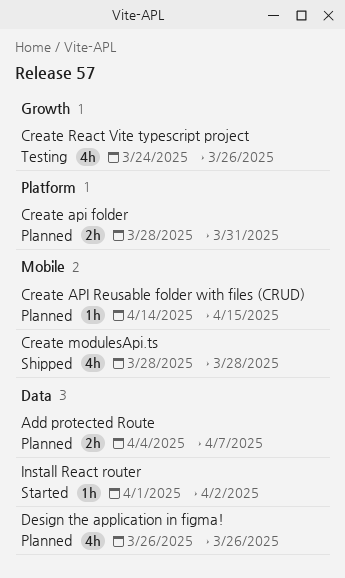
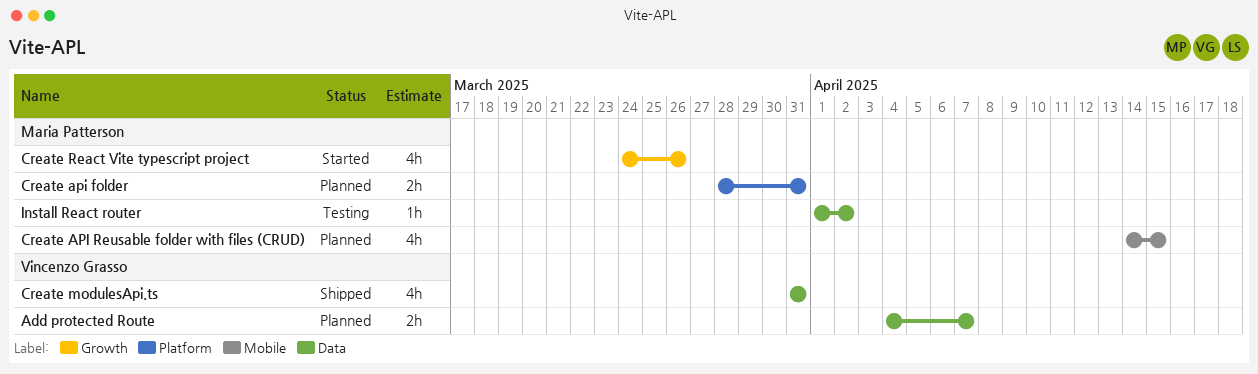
Create API Reusable folder with files (CRUD), estimate: 1h -> 4h
Create modulesApi.ts, label: Mobile -> Data
Create modulesApi.ts, start: Mar 28 -> Mar 31
Create modulesApi.ts, due: Mar 28 -> Mar 31
Create React Vite typescript project, status: Testing -> Started
Design the application in figma!: present -> none
Install React router, status: Started -> Testing

